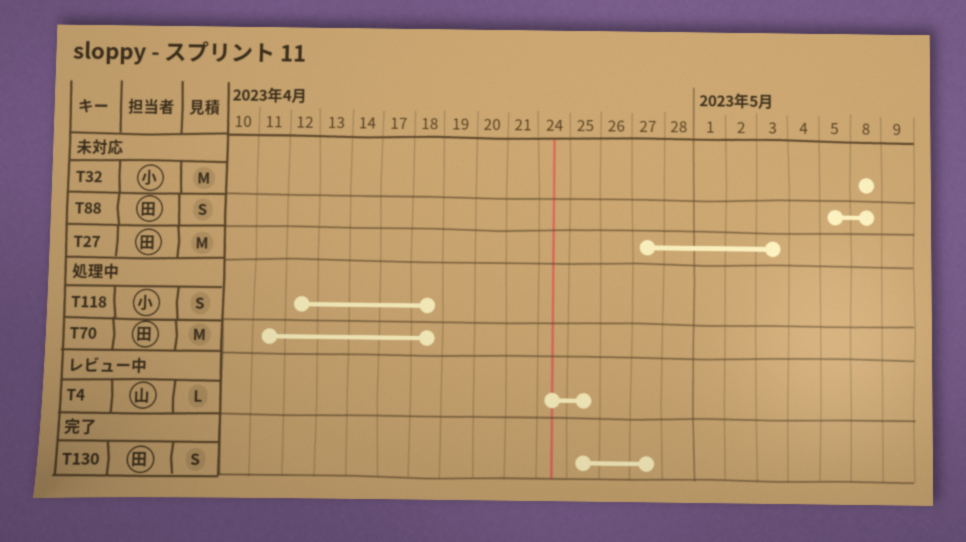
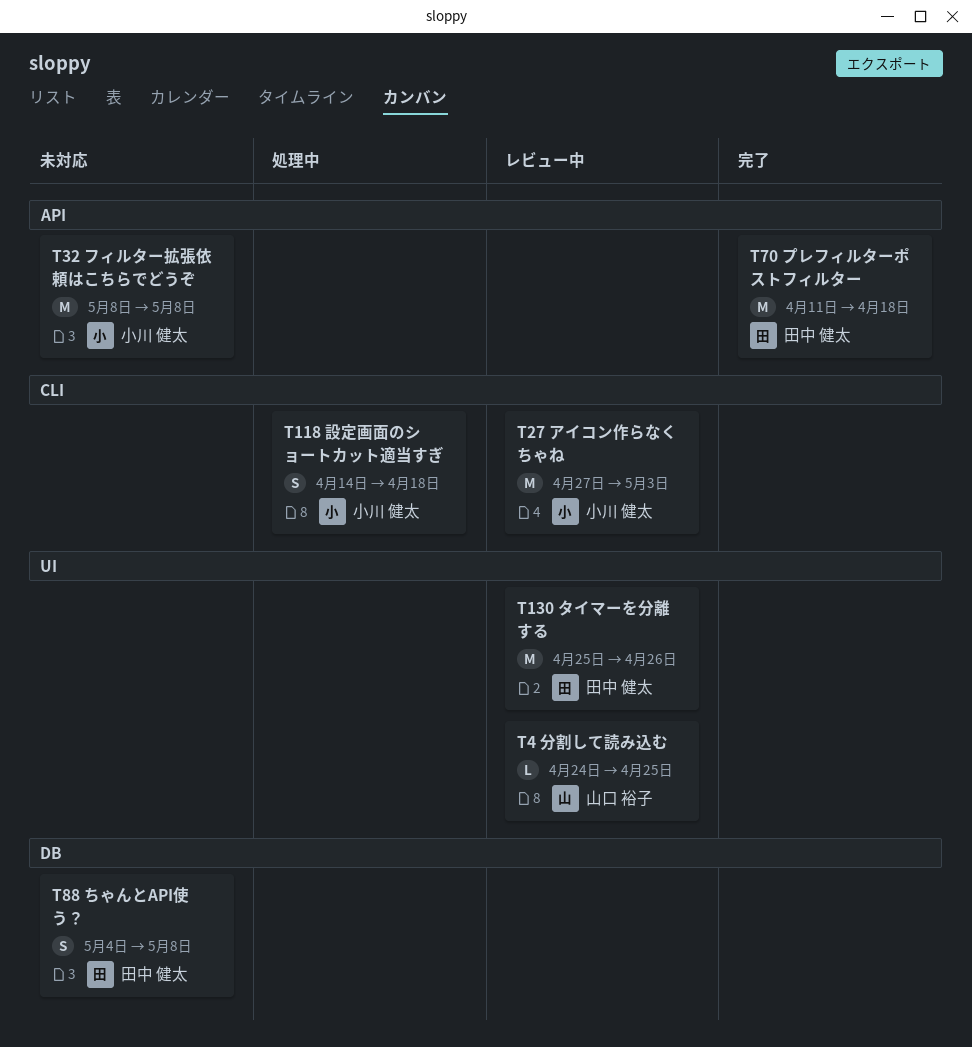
T27, status: 未対応 -> レビュー中
T27, owner: 田中 健太 -> 小川 健太
T70, status: 処理中 -> 完了
T88, start: May 5 -> May 4
T118, start: Apr 12 -> Apr 14
T130, status: 完了 -> レビュー中
T130, estimate: S -> M
T130, due: Apr 27 -> Apr 26

